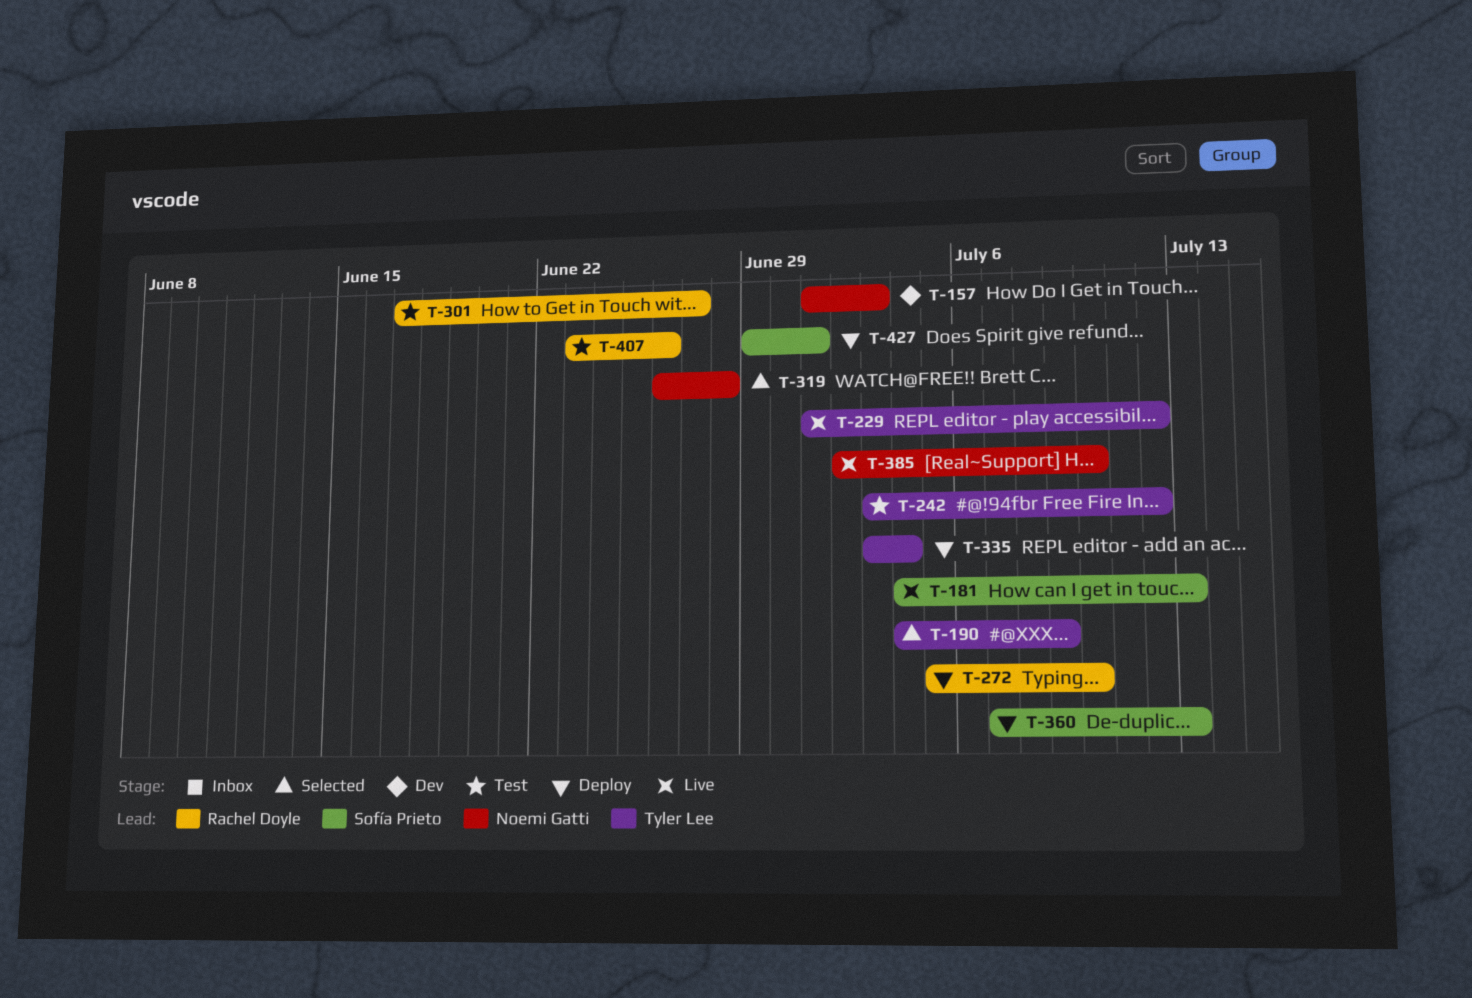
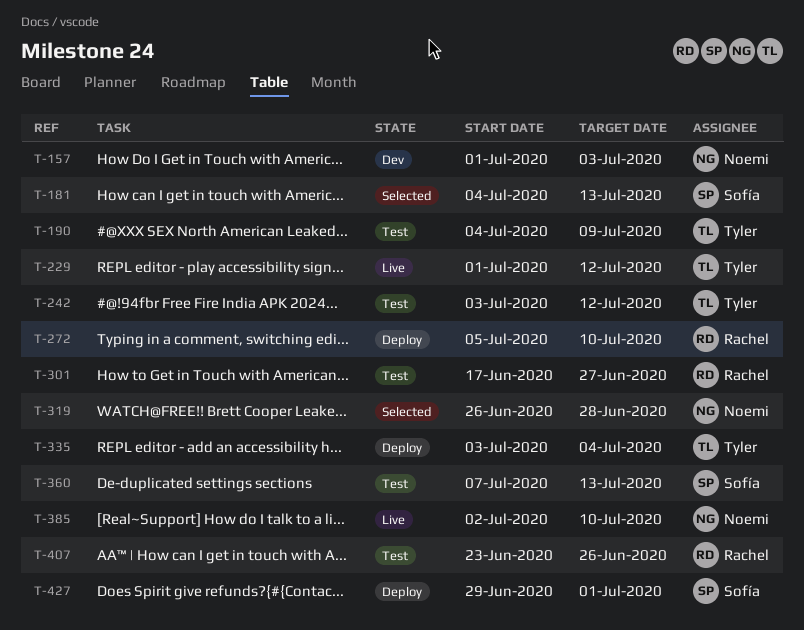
T-181, status: Live -> Selected
T-190, status: Selected -> Test
T-360, status: Deploy -> Test

